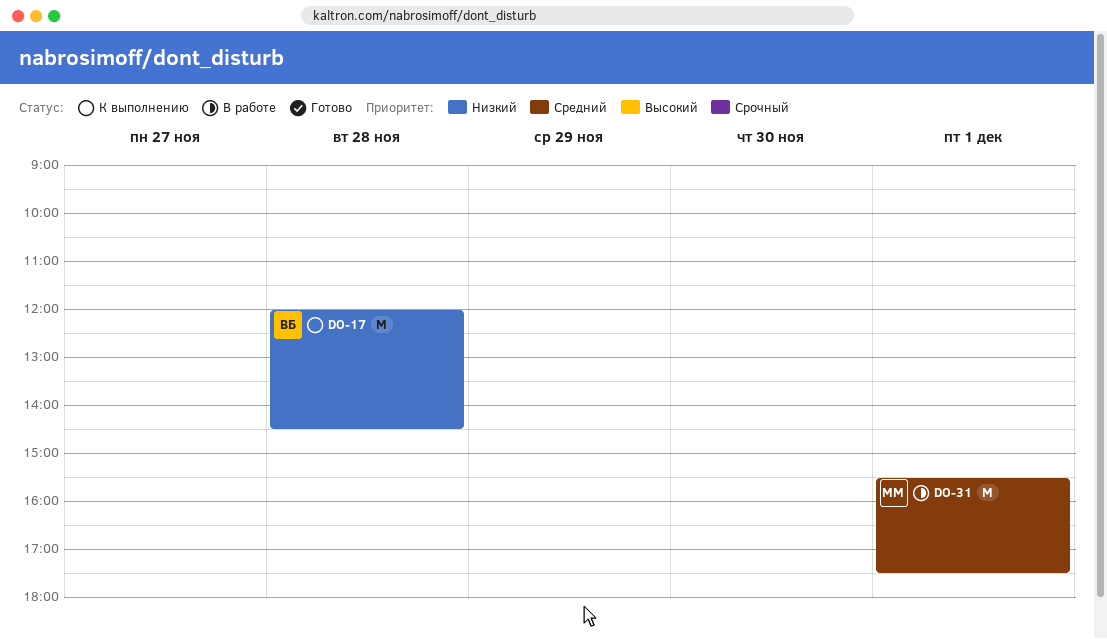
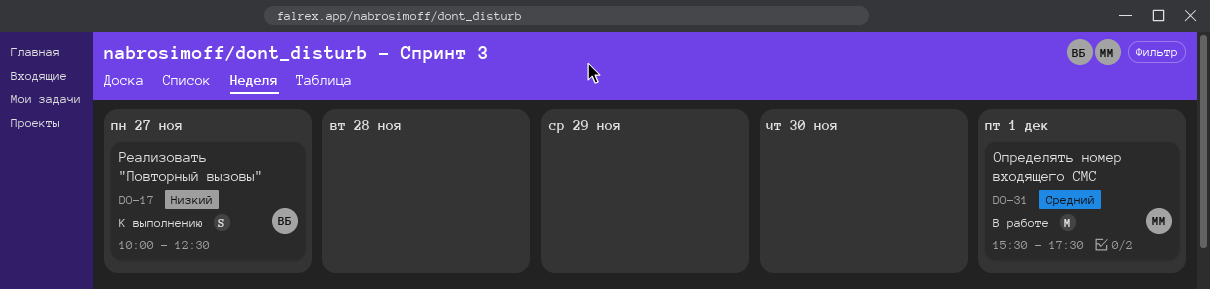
DO-17, estimate: M -> S
DO-17, day: Nov 28 -> Nov 27
DO-17, begins: 12:00 -> 10:00
DO-17, ends: 14:30 -> 12:30

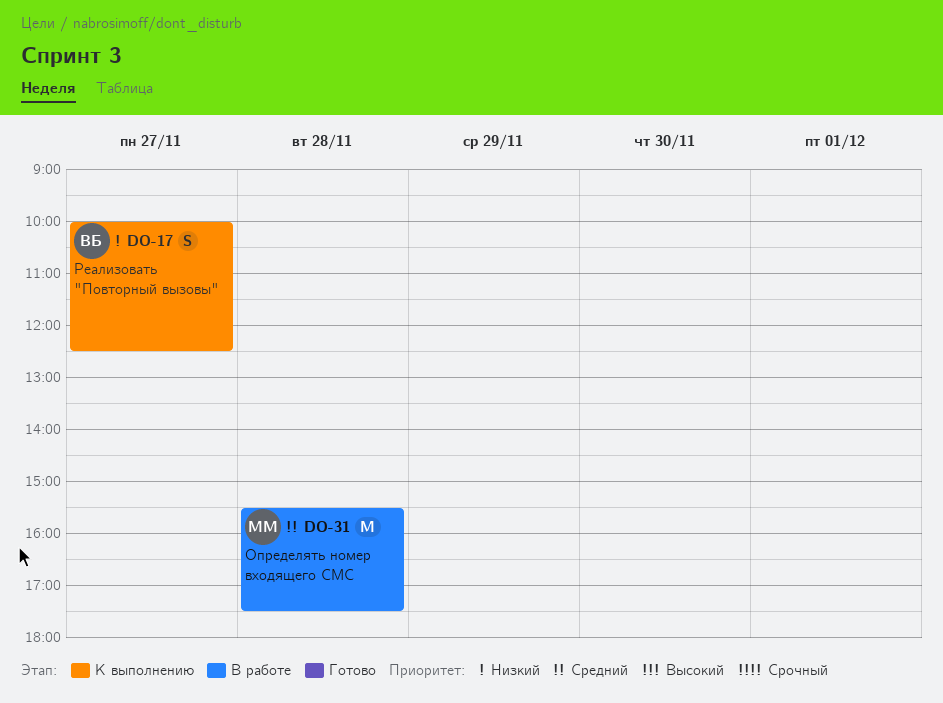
DO-31, day: Dec 1 -> Nov 28

